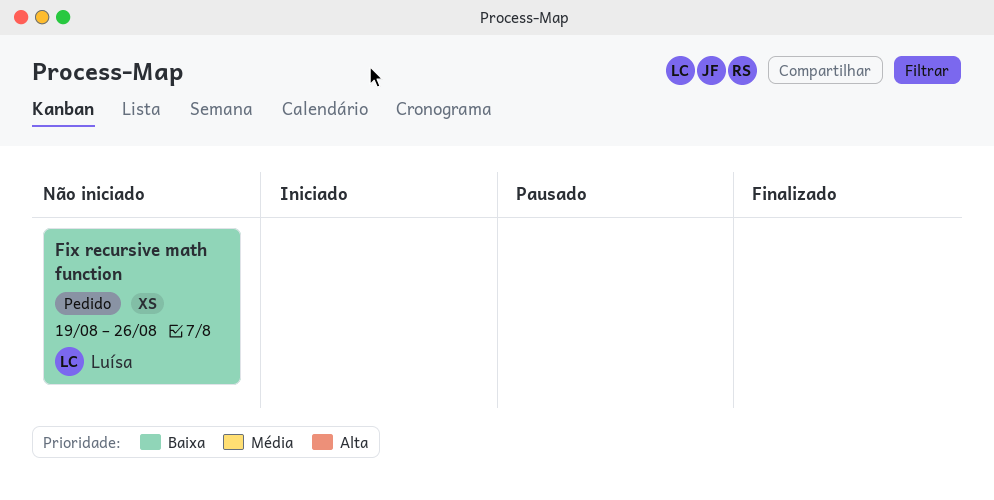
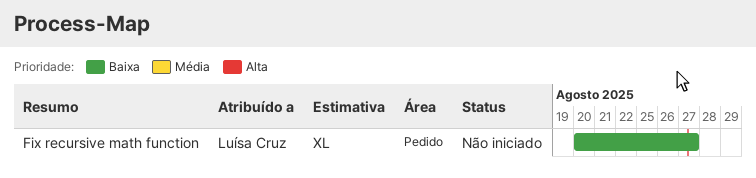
Fix recursive math function, estimate: XS -> XL
Fix recursive math function, start: Aug 19 -> Aug 20
Fix recursive math function, due: Aug 26 -> Aug 27

